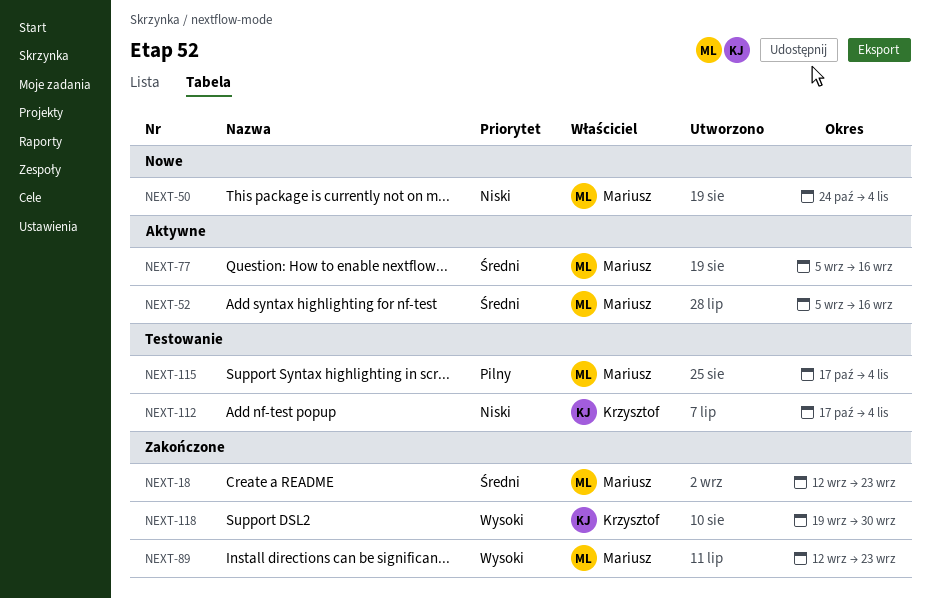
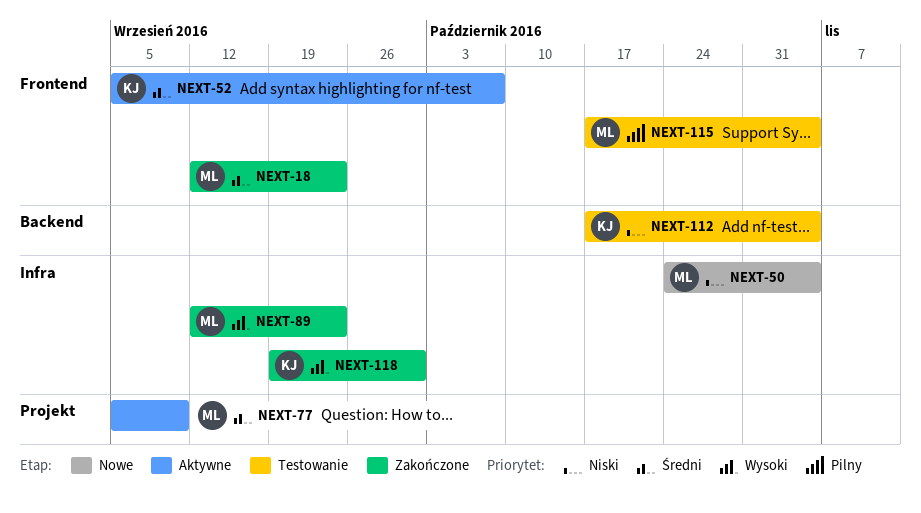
NEXT-52, owner: Mariusz -> Krzysztof
NEXT-52, due: Sep 16 -> Oct 7
NEXT-77, due: Sep 16 -> Sep 9

